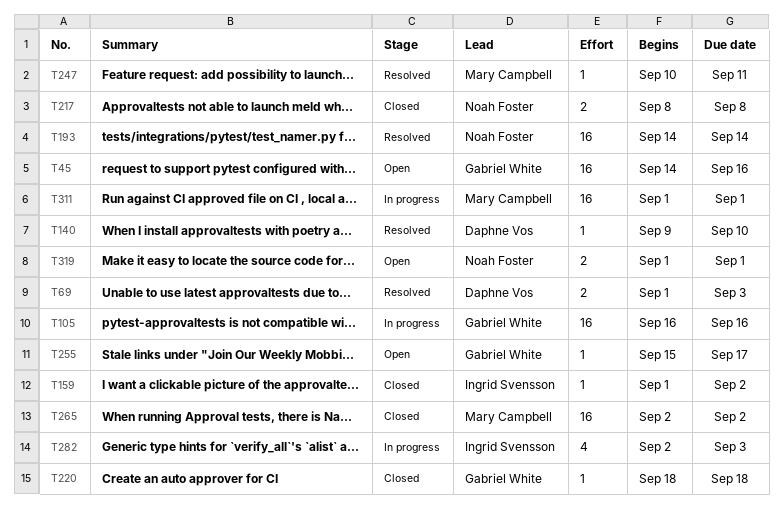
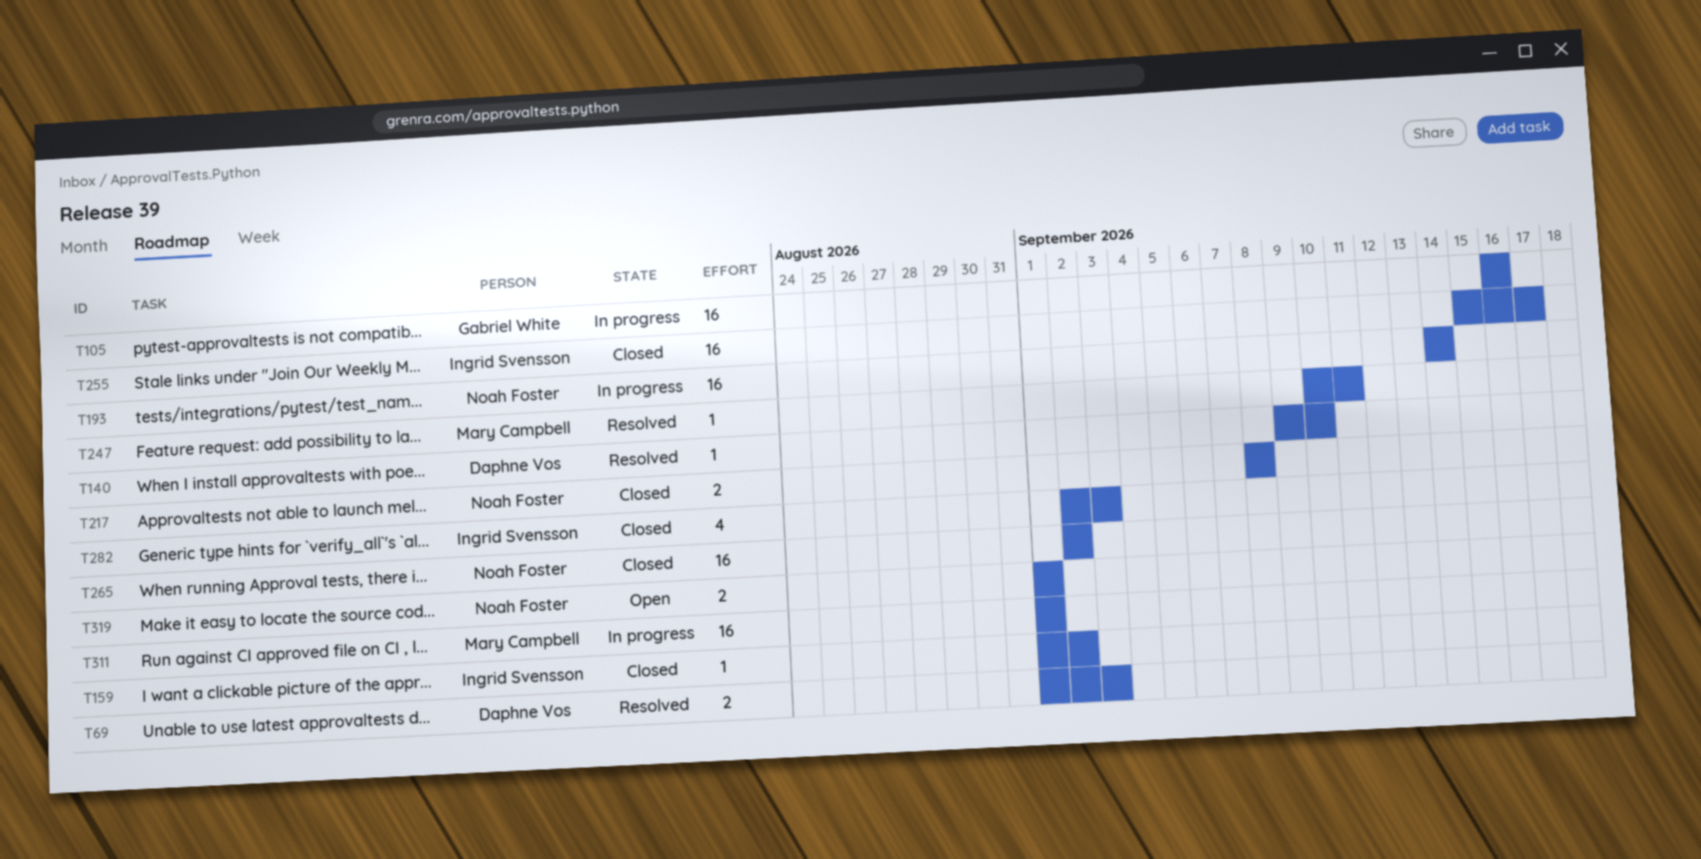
T45: present -> none
T193, status: Resolved -> In progress
T220: present -> none
T255, status: Open -> Closed
T255, owner: Gabriel White -> Ingrid Svensson
T255, estimate: 1 -> 16
T265, owner: Mary Campbell -> Noah Foster
T282, status: In progress -> Closed

